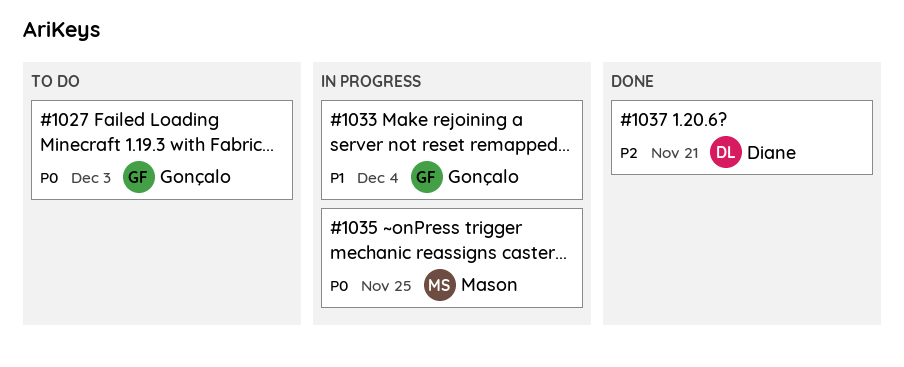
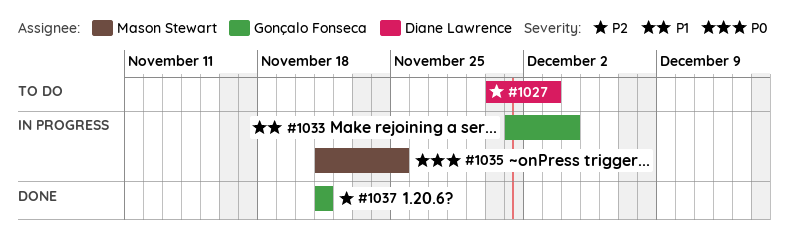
#1027, owner: Gonçalo Fonseca -> Diane Lawrence
#1027, priority: P0 -> P2
#1037, owner: Diane Lawrence -> Gonçalo Fonseca

